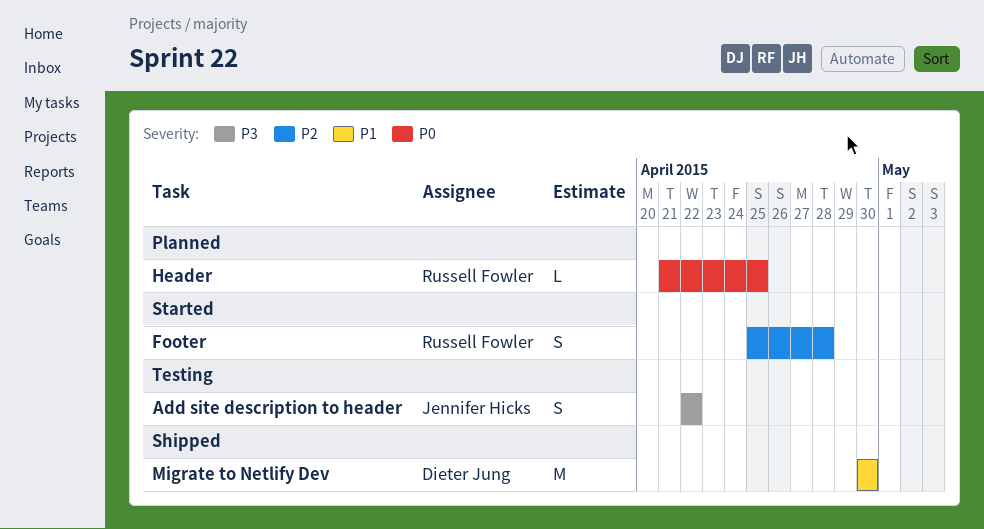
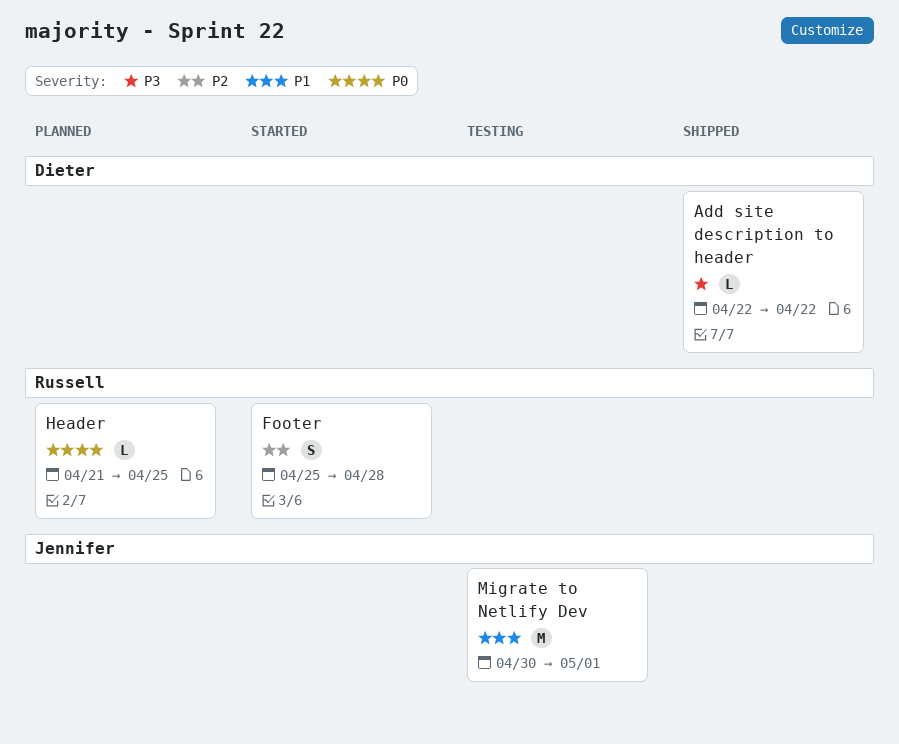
Add site description to header, status: Testing -> Shipped
Add site description to header, owner: Jennifer Hicks -> Dieter Jung
Add site description to header, estimate: S -> L
Migrate to Netlify Dev, status: Shipped -> Testing
Migrate to Netlify Dev, owner: Dieter Jung -> Jennifer Hicks
Migrate to Netlify Dev, due: Apr 30 -> May 1

